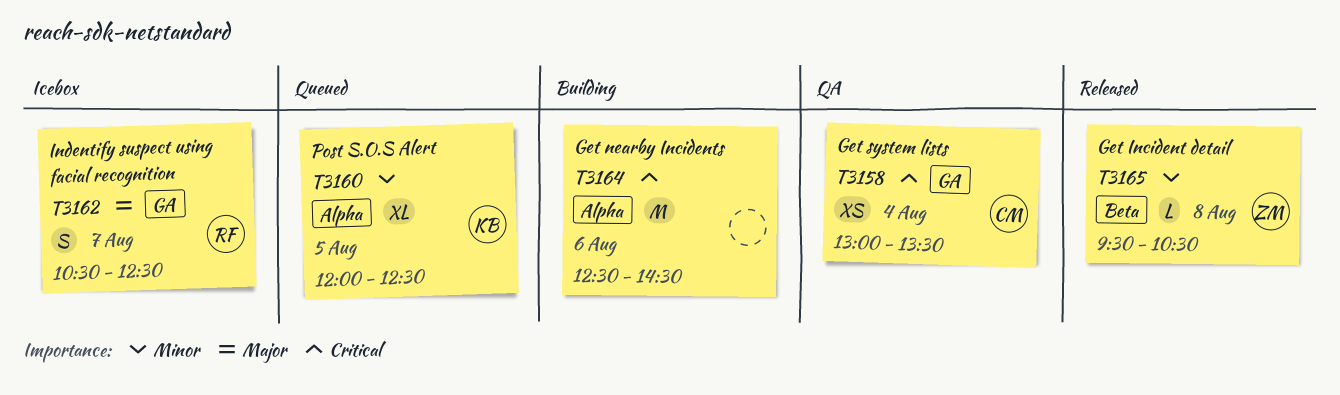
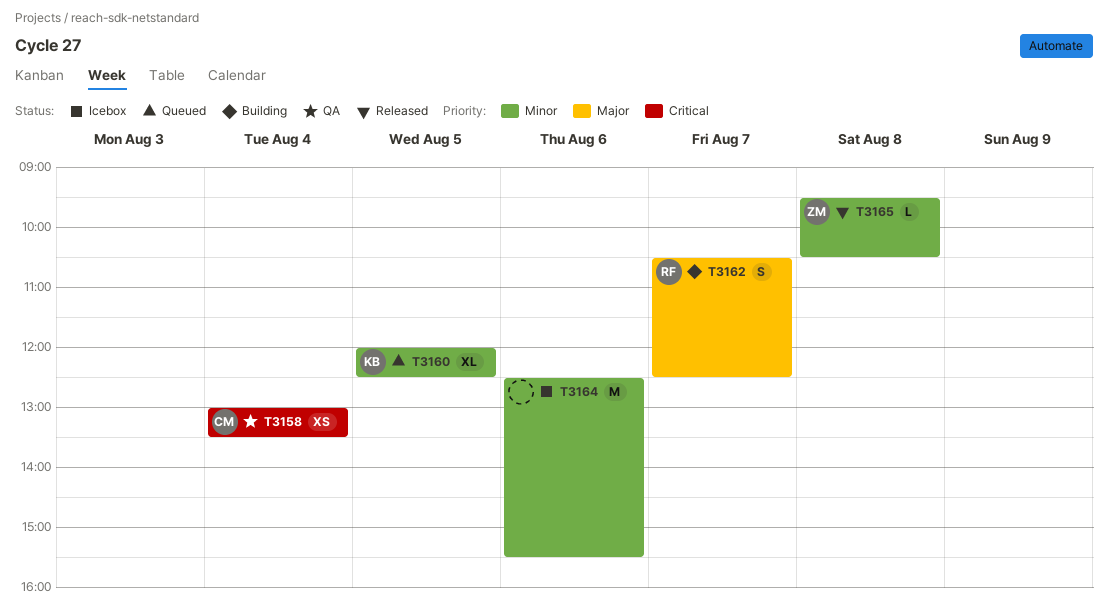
T3162, status: Icebox -> Building
T3164, status: Building -> Icebox
T3164, priority: Critical -> Minor
T3164, ends: 14:30 -> 15:30

